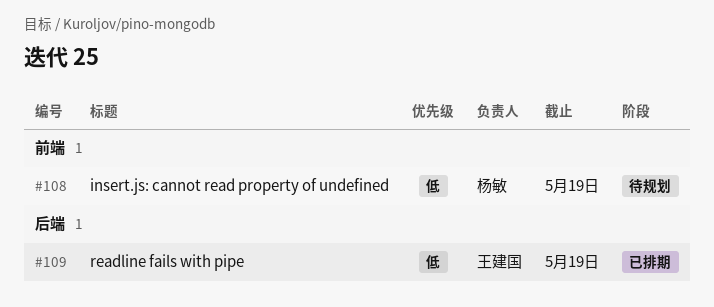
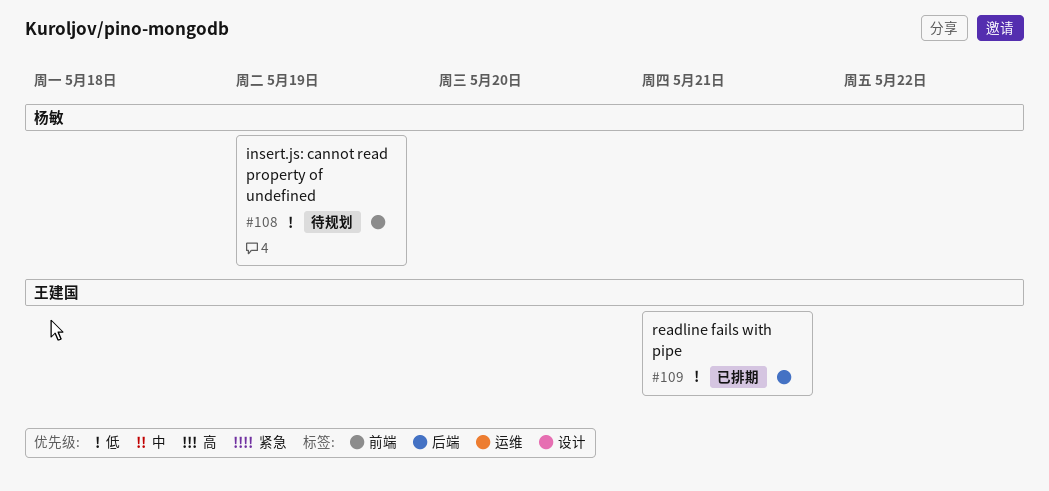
#109, due: May 19 -> May 21

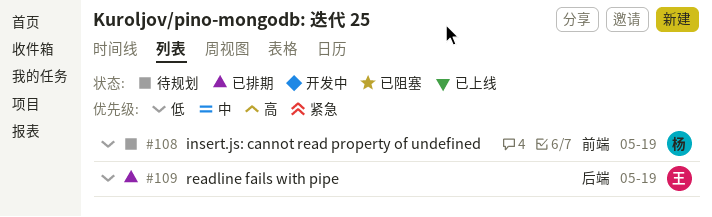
#109, due: May 21 -> May 19

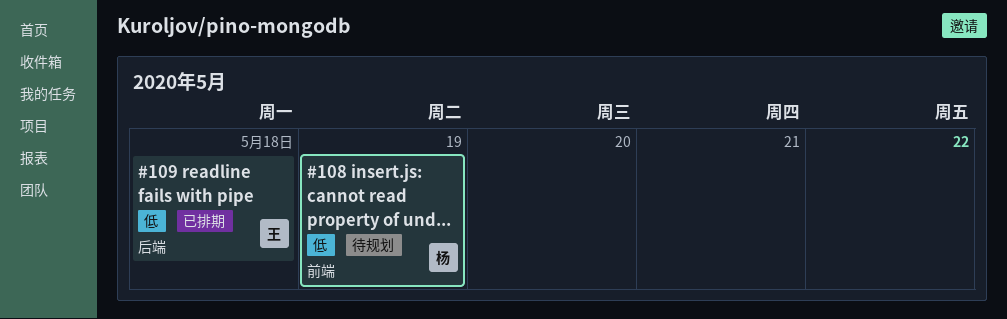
#109, due: May 19 -> May 18

